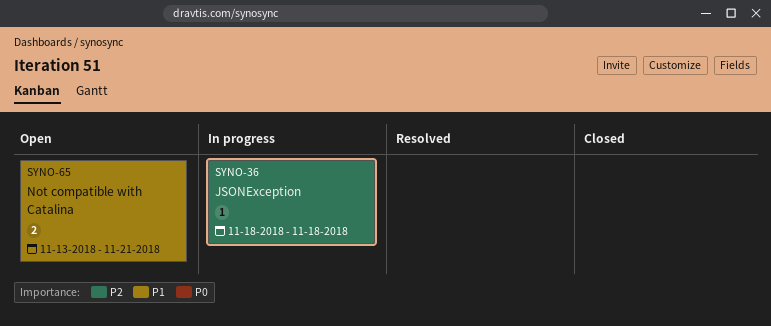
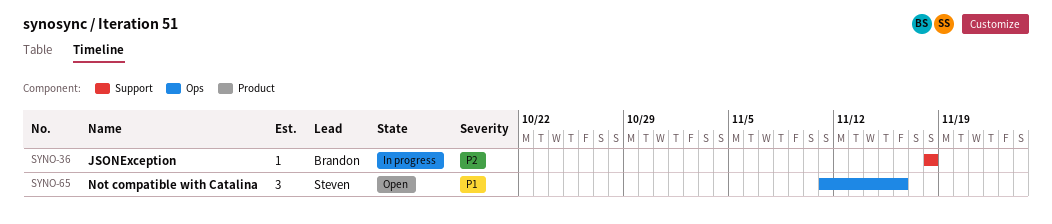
SYNO-65, estimate: 2 -> 3
SYNO-65, start: Nov 13 -> Nov 11
SYNO-65, due: Nov 21 -> Nov 16

